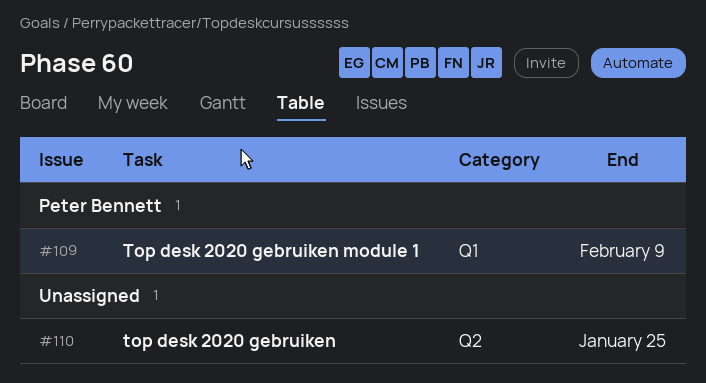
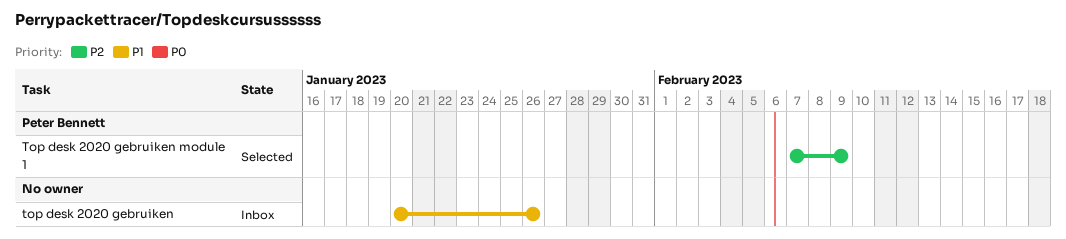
top desk 2020 gebruiken, due: Jan 25 -> Jan 26

